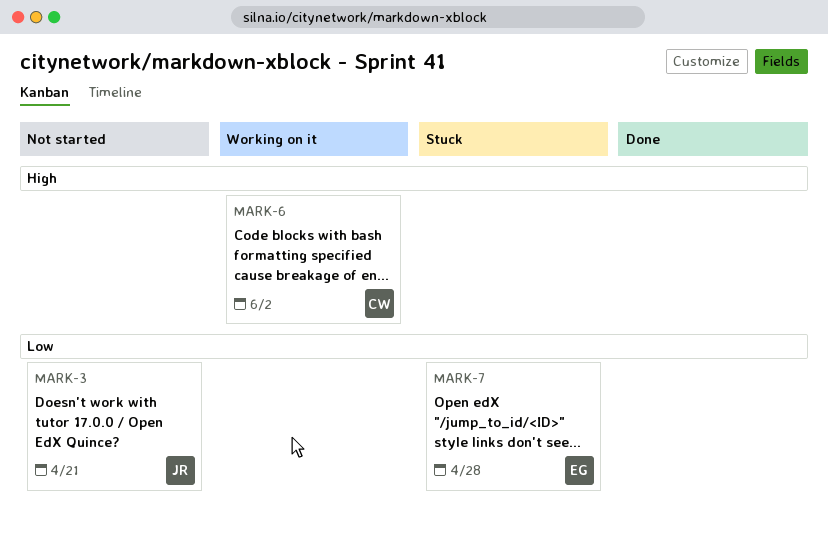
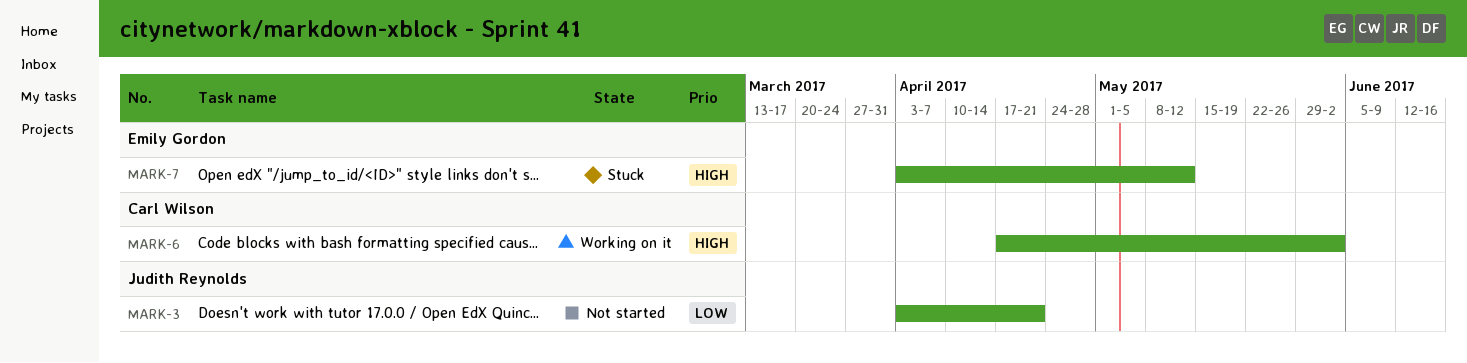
MARK-7, priority: Low -> High
MARK-7, due: Apr 28 -> May 12

